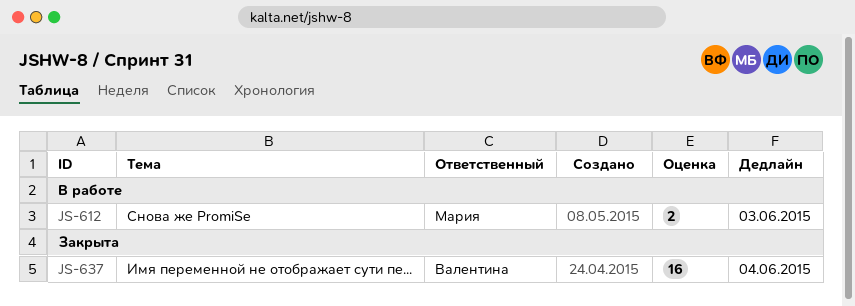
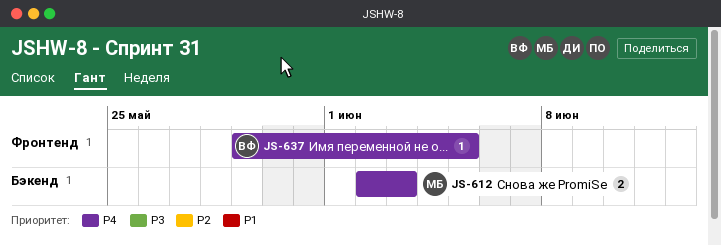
JS-637, estimate: 16 -> 1
JS-637, due: Jun 4 -> Jun 5

